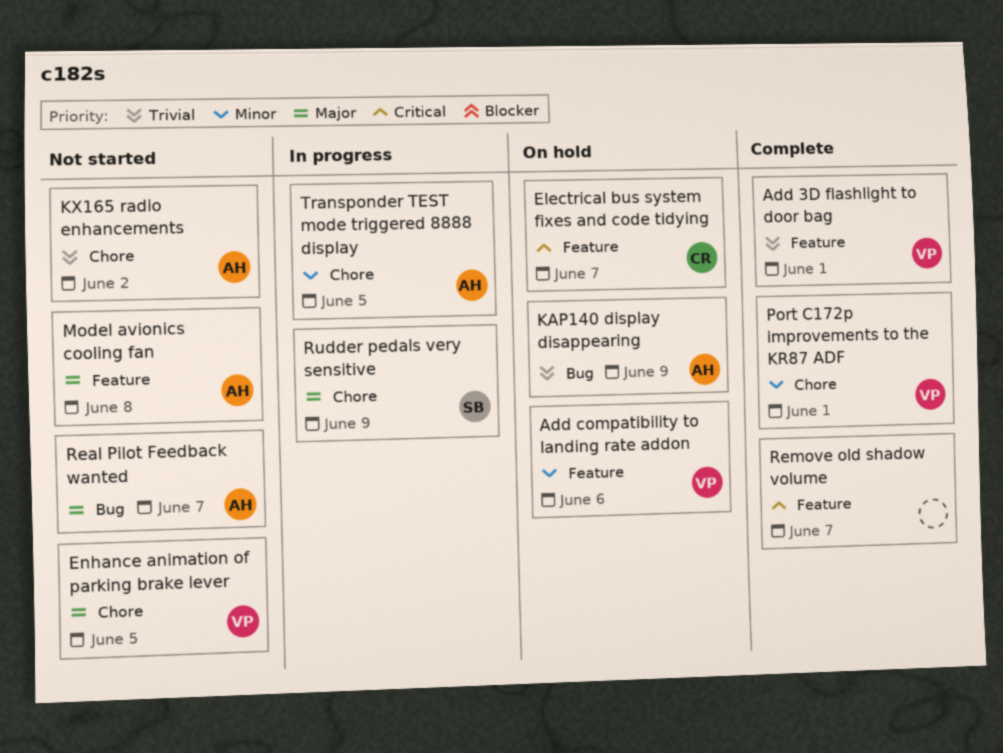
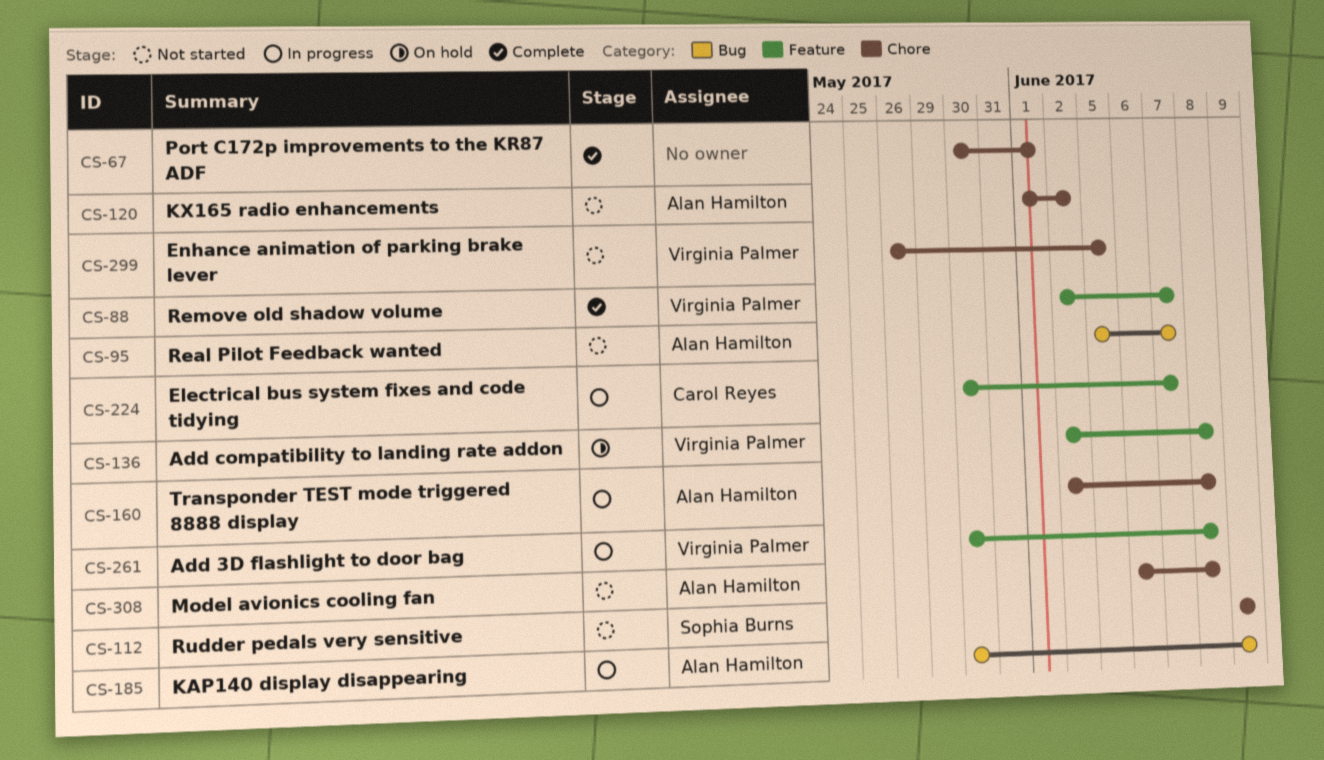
Add 3D flashlight to door bag, status: Complete -> In progress
Add 3D flashlight to door bag, due: Jun 1 -> Jun 8
Add compatibility to landing rate addon, due: Jun 6 -> Jun 8
Electrical bus system fixes and code tidying, status: On hold -> In progress
KAP140 display disappearing, status: On hold -> In progress
Model avionics cooling fan, label: Feature -> Chore
Port C172p improvements to the KR87 ADF, owner: Virginia Palmer -> none
Remove old shadow volume, owner: none -> Virginia Palmer
Rudder pedals very sensitive, status: In progress -> Not started
Transponder TEST mode triggered 8888 display, due: Jun 5 -> Jun 8

